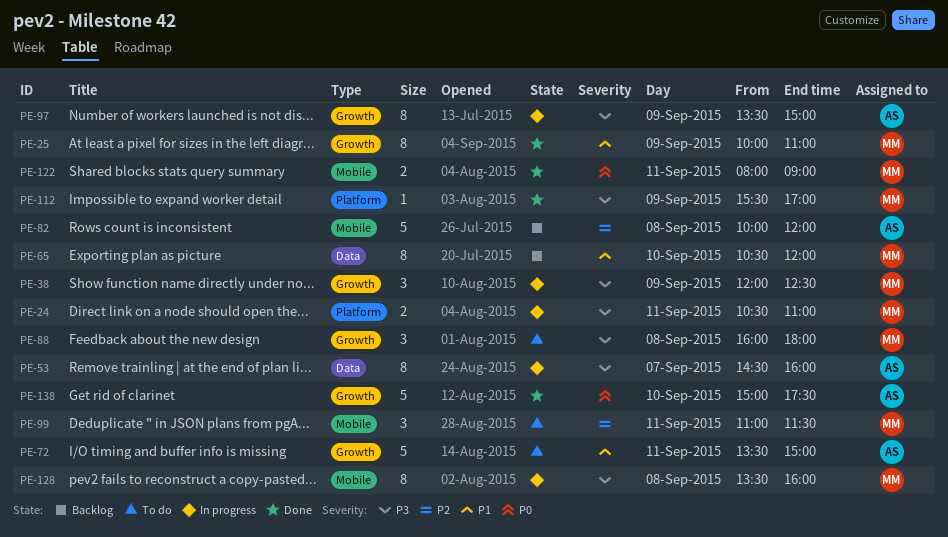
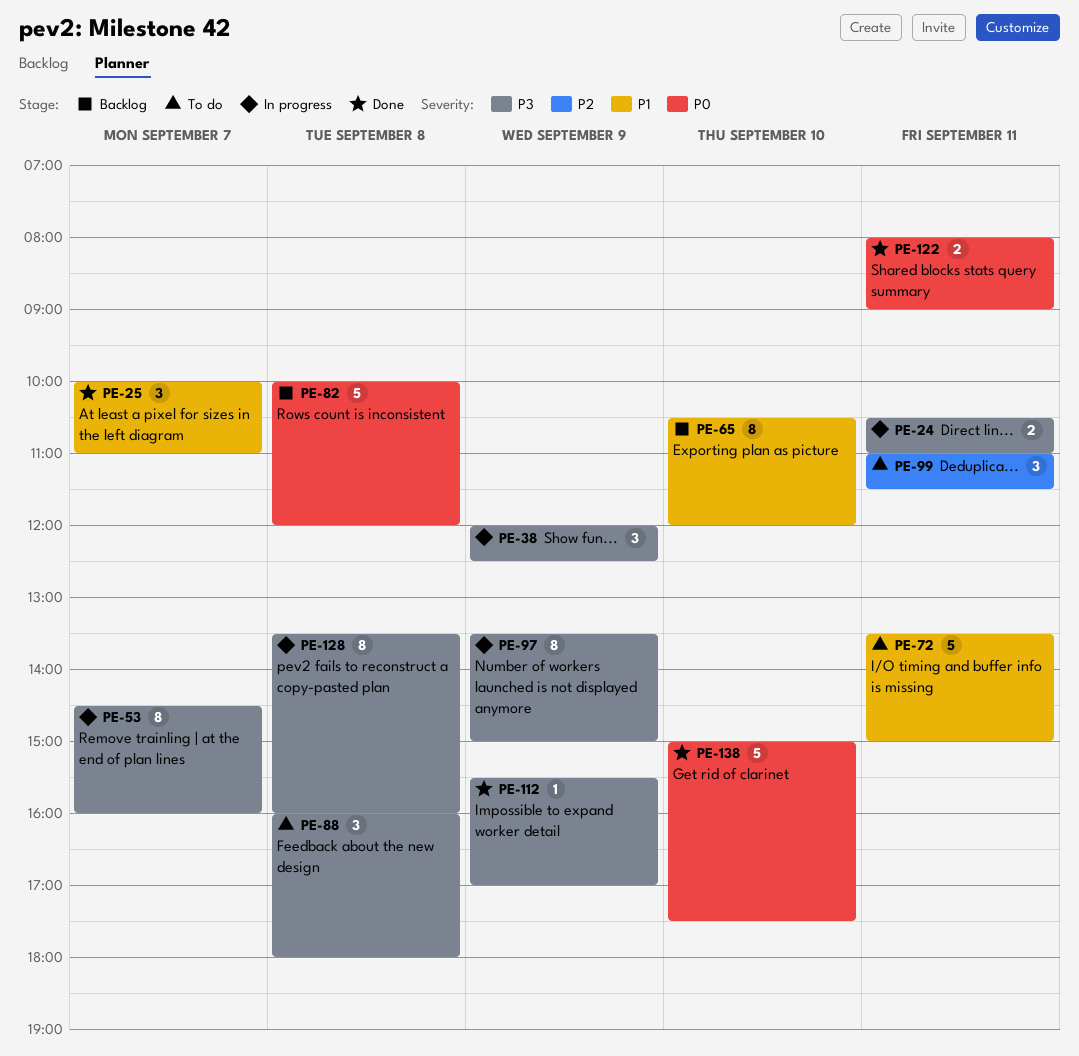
PE-25, estimate: 8 -> 3
PE-25, day: Sep 9 -> Sep 7
PE-82, priority: P2 -> P0

